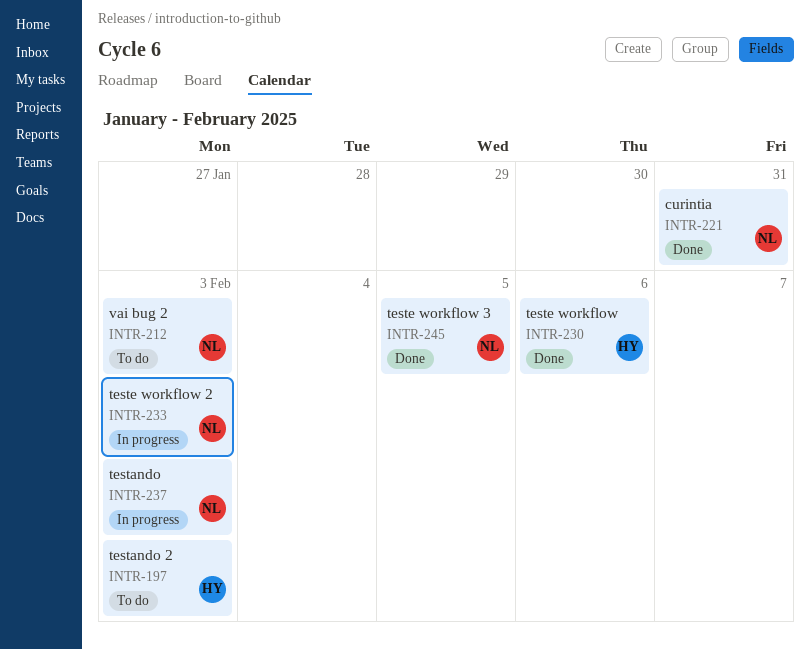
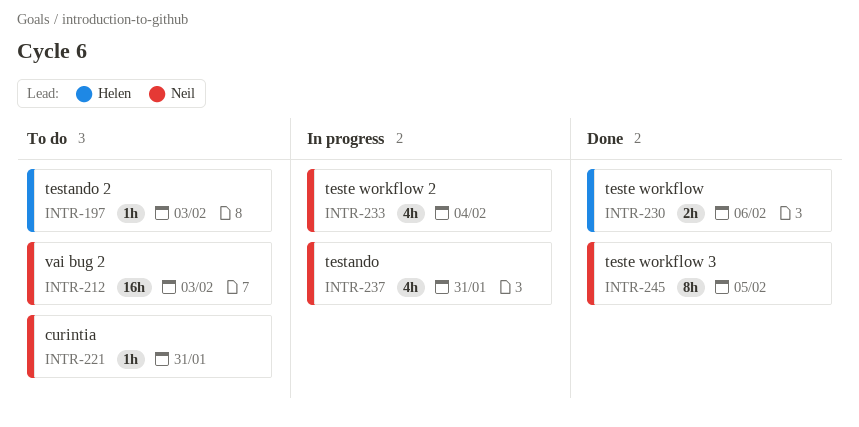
INTR-221, status: Done -> To do
INTR-233, due: Feb 3 -> Feb 4
INTR-237, due: Feb 3 -> Jan 31

